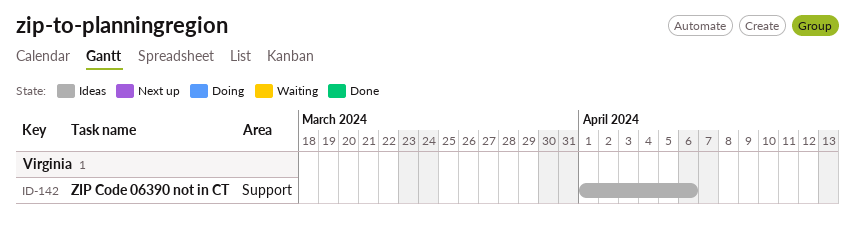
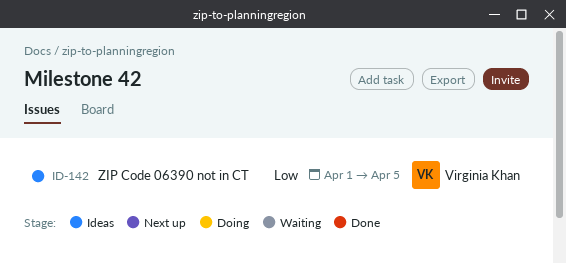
ID-142, due: Apr 6 -> Apr 5

